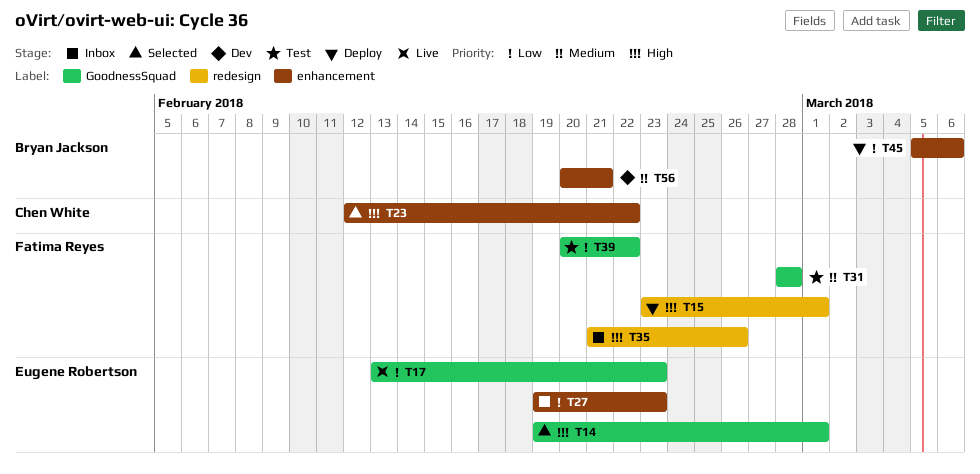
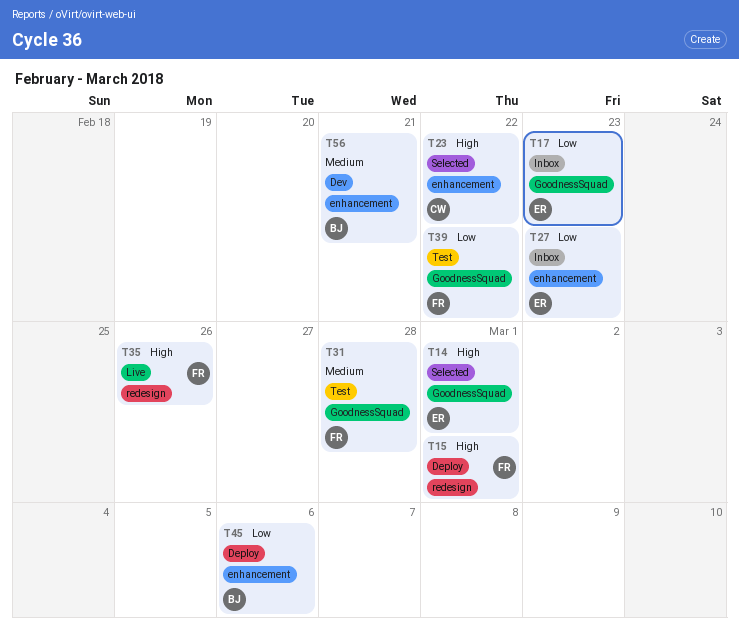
T17, status: Live -> Inbox
T35, status: Inbox -> Live

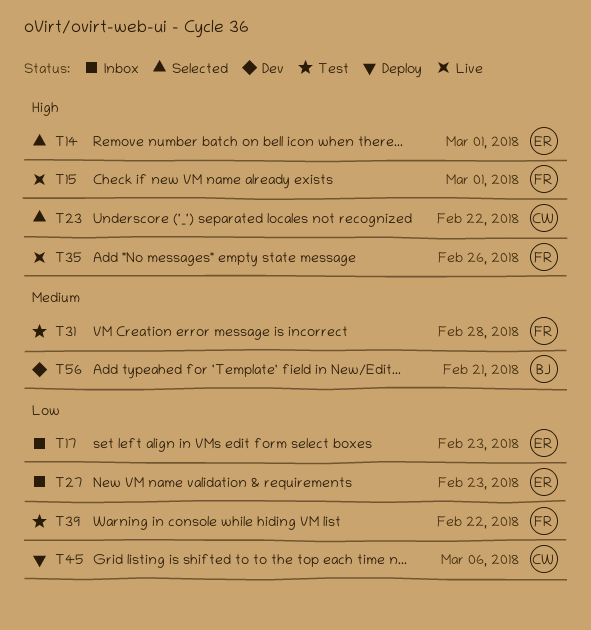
T15, status: Deploy -> Live
T45, owner: BJ -> CW

